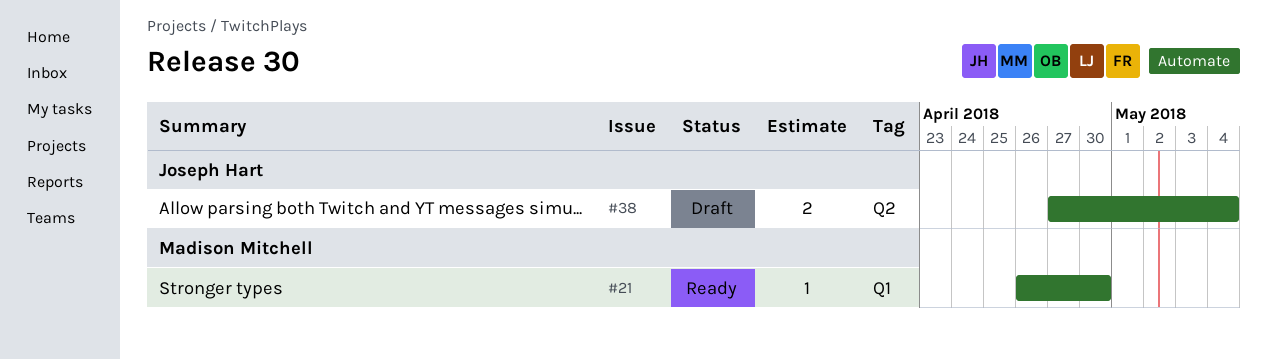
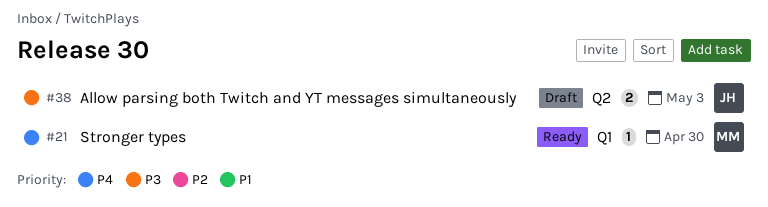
#38, due: May 4 -> May 3

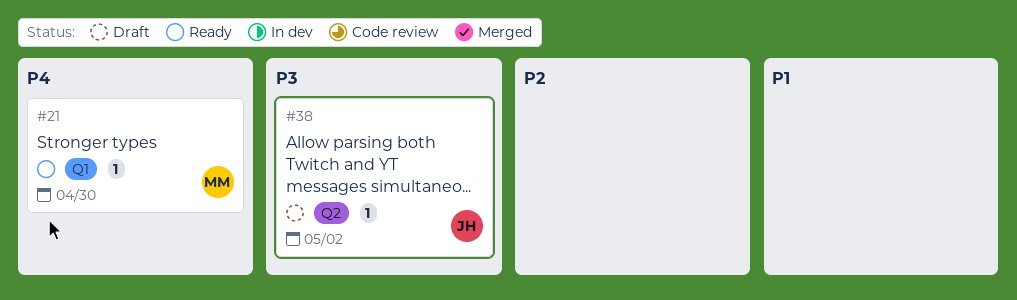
#38, estimate: 2 -> 1
#38, due: May 3 -> May 2

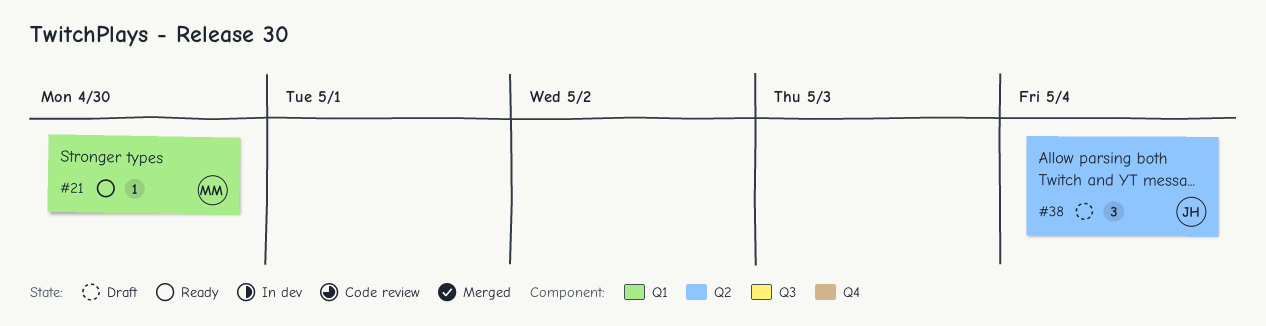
#38, estimate: 1 -> 3
#38, due: May 2 -> May 4

